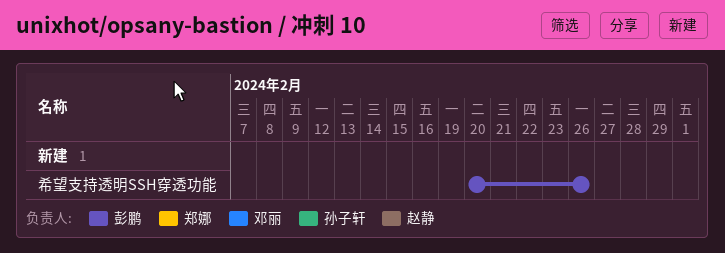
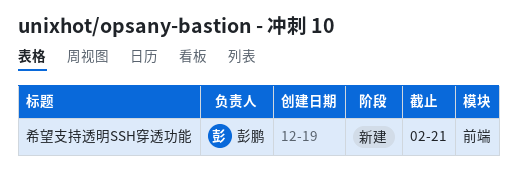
希望支持透明SSH穿透功能, due: Feb 26 -> Feb 21

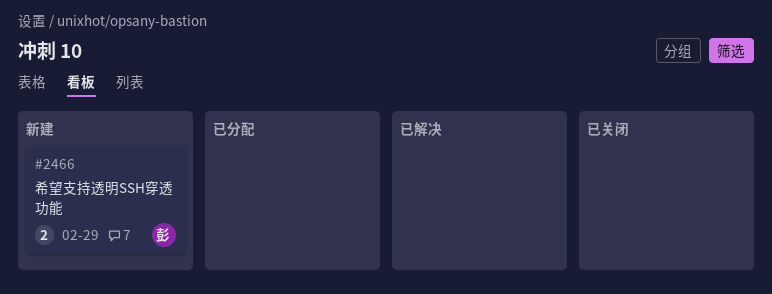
希望支持透明SSH穿透功能, due: Feb 21 -> Feb 29

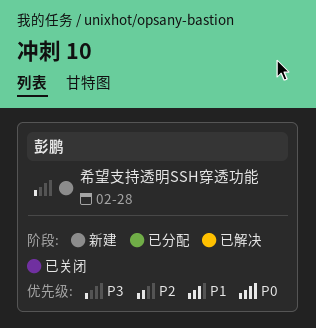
希望支持透明SSH穿透功能, due: Feb 29 -> Feb 28

